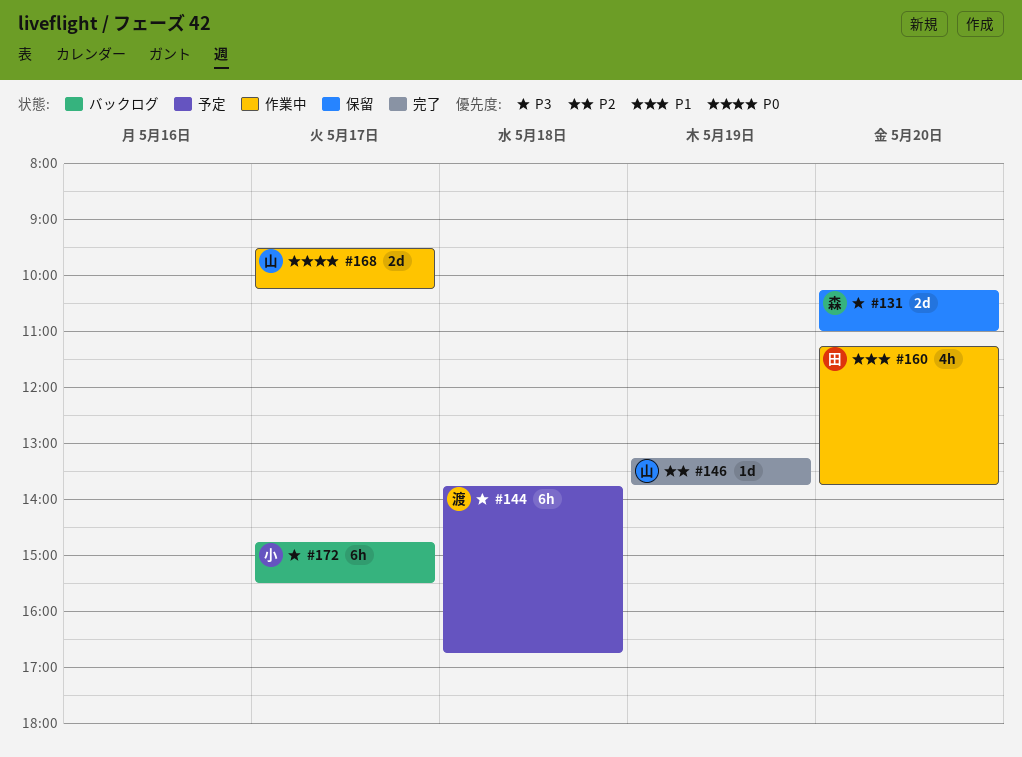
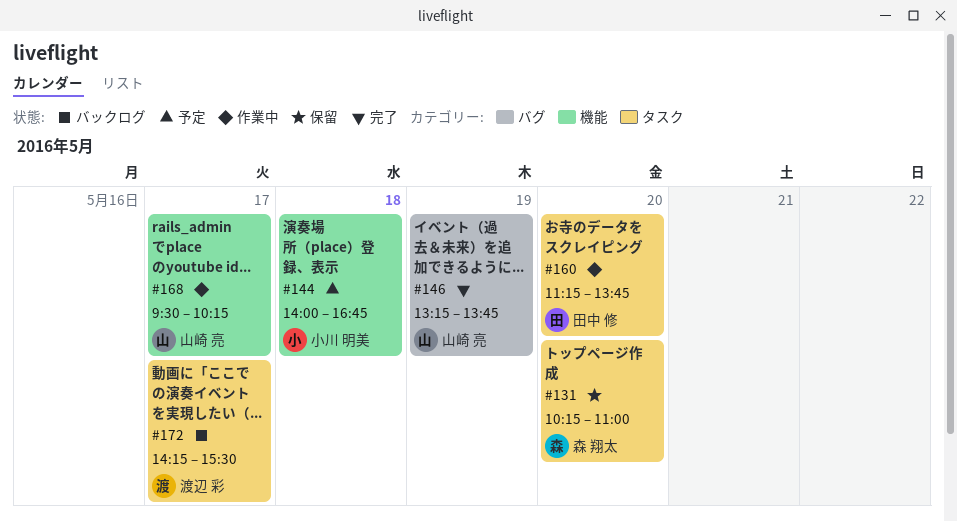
#144, owner: 渡辺 彩 -> 小川 明美
#144, begins: 13:45 -> 14:00
#172, owner: 小川 明美 -> 渡辺 彩
#172, begins: 14:45 -> 14:15

